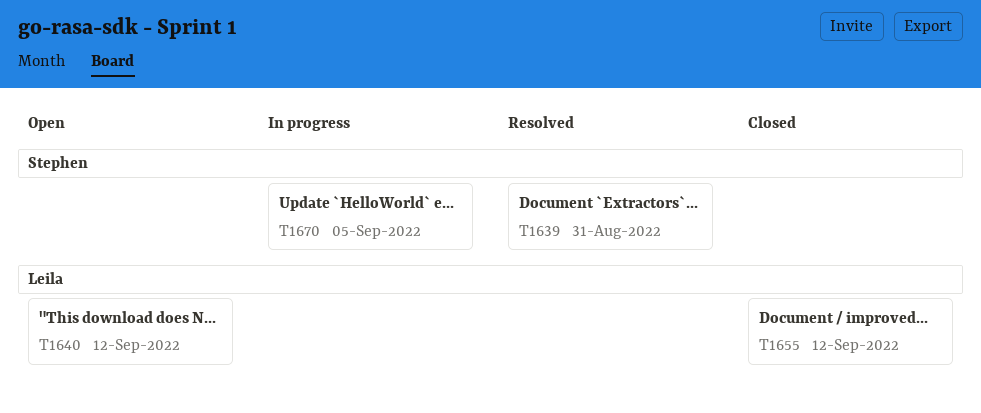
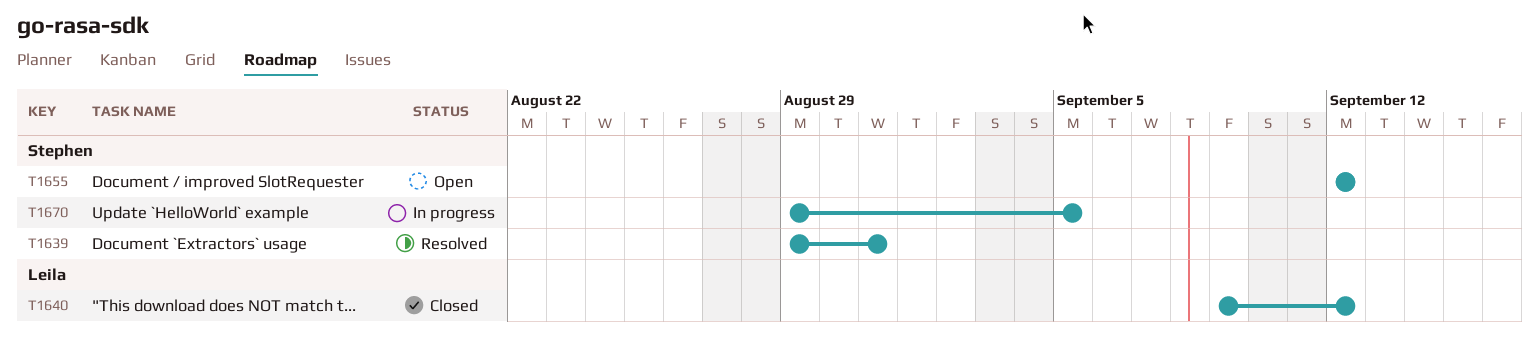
T1640, status: Open -> Closed
T1655, status: Closed -> Open
T1655, owner: Leila -> Stephen

